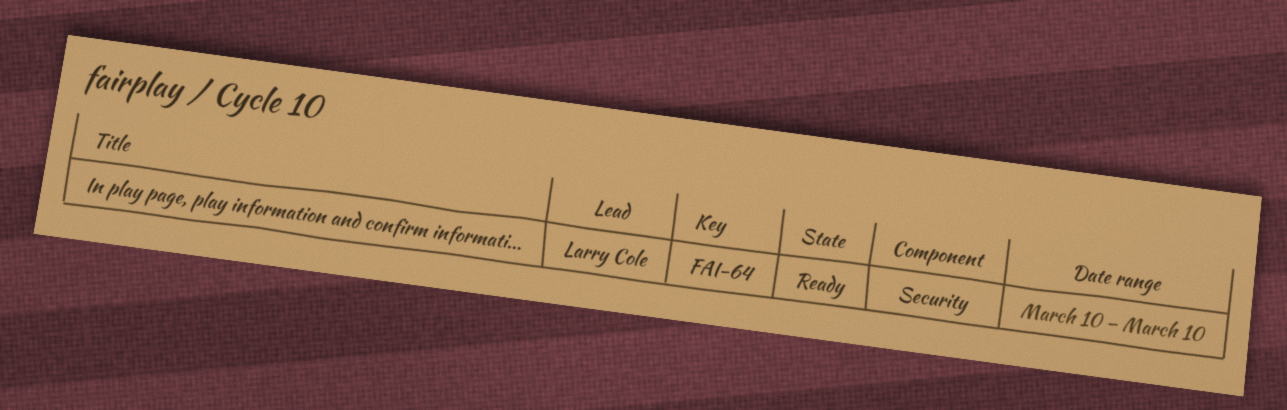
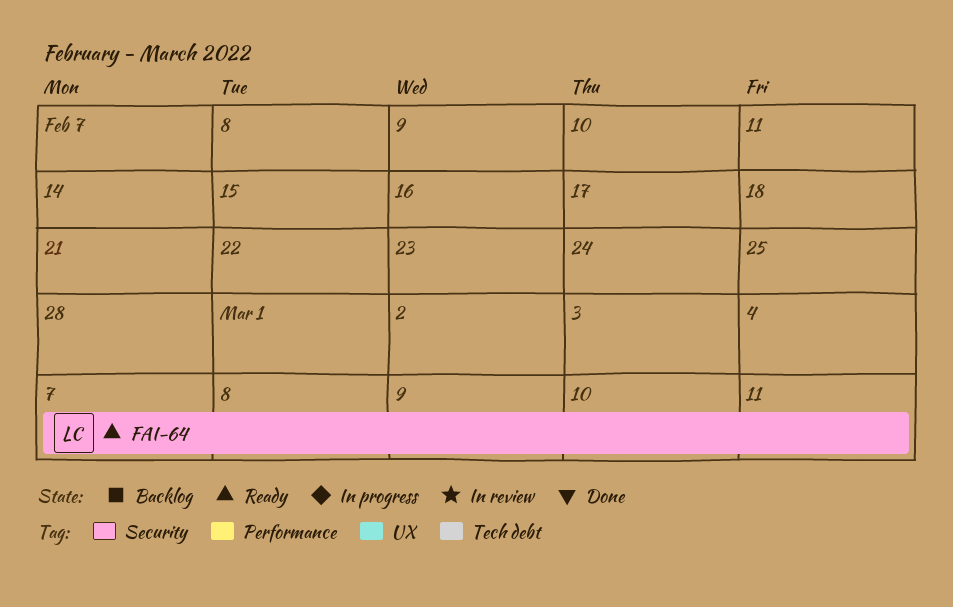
FAI-64, start: Mar 10 -> Mar 7
FAI-64, due: Mar 10 -> Mar 11

